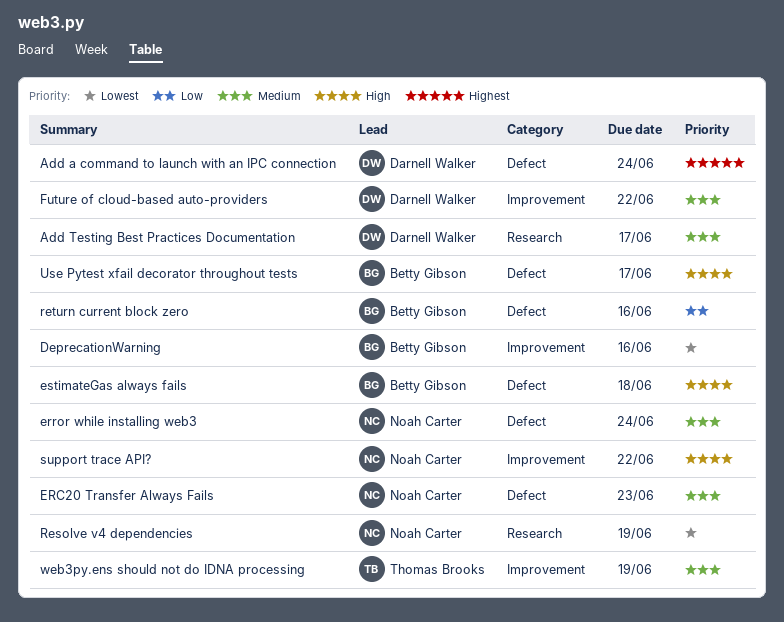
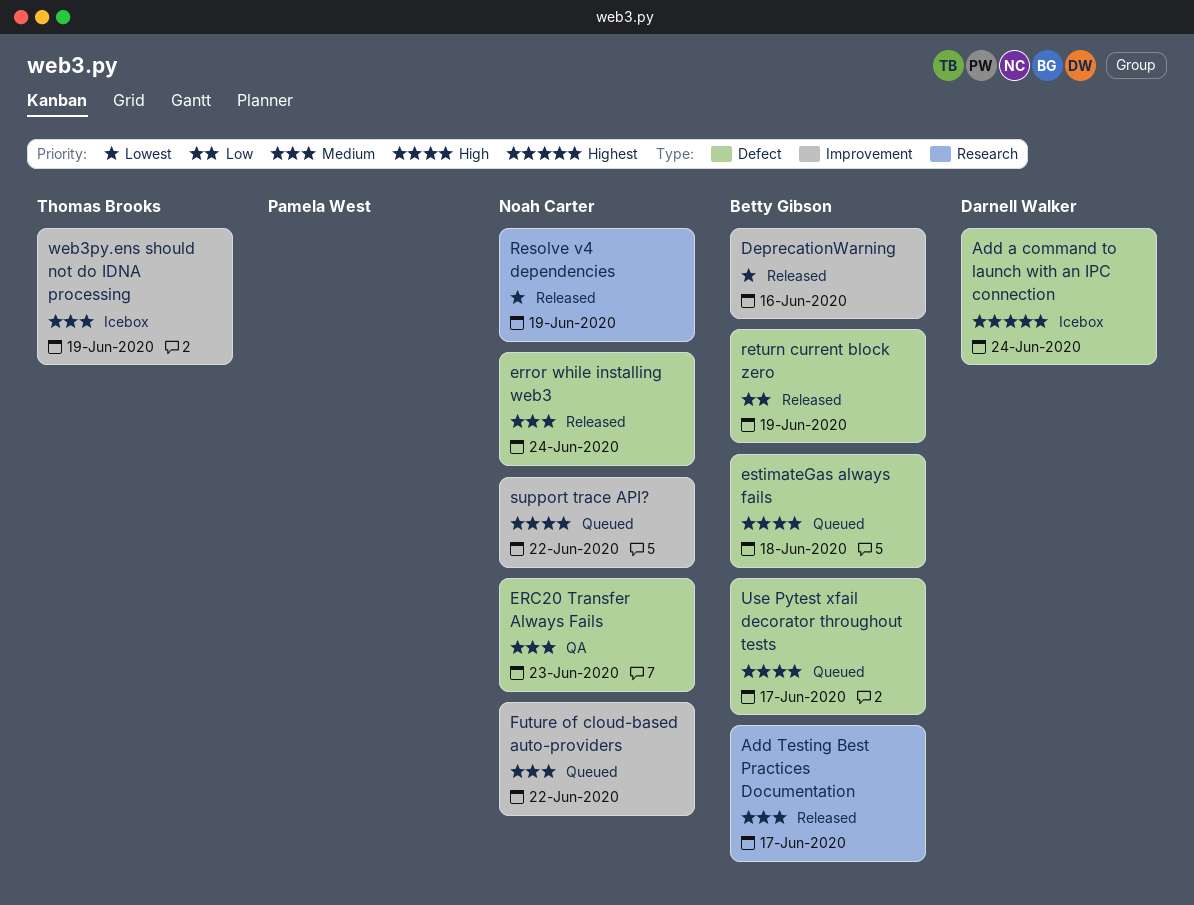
Add Testing Best Practices Documentation, owner: Darnell Walker -> Betty Gibson
Future of cloud-based auto-providers, owner: Darnell Walker -> Noah Carter
return current block zero, due: Jun 16 -> Jun 19

